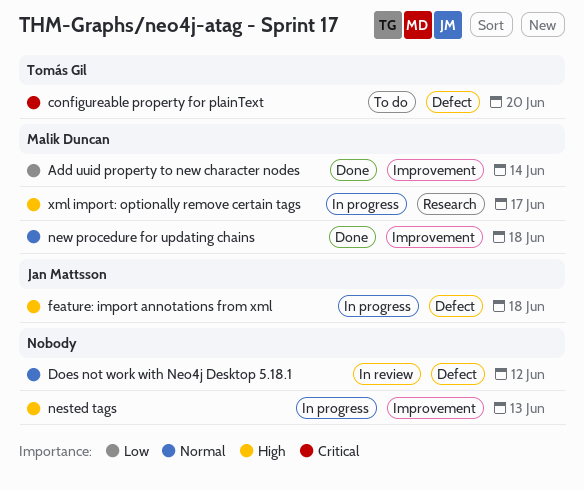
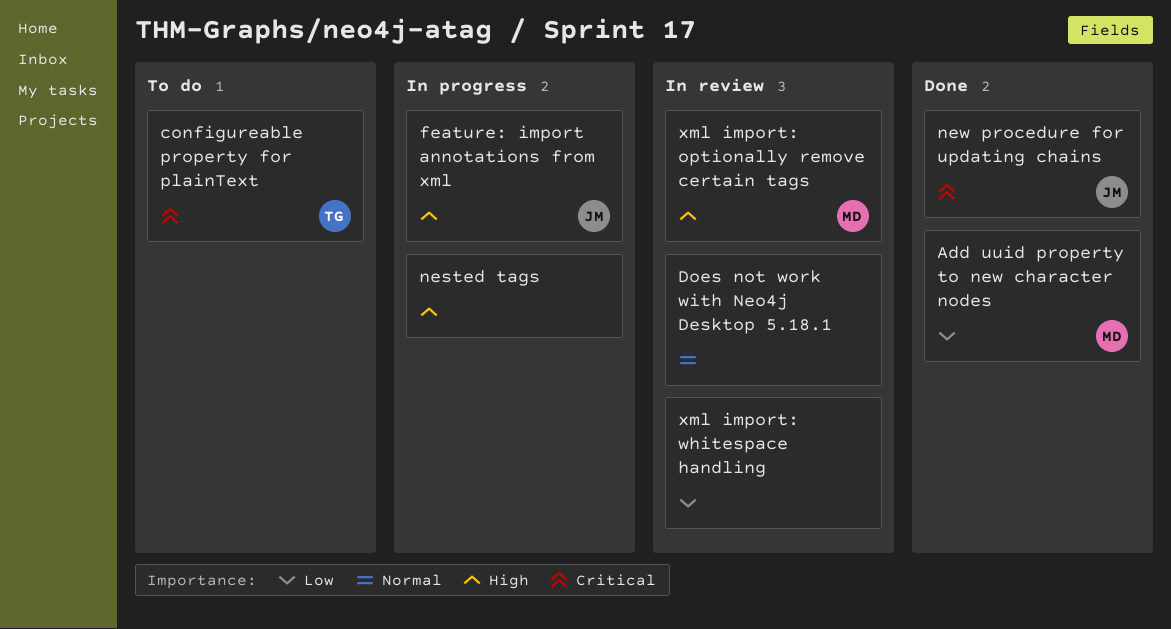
new procedure for updating chains, owner: Malik Duncan -> Jan Mattsson
new procedure for updating chains, priority: Normal -> Critical
xml import: optionally remove certain tags, status: In progress -> In review
xml import: whitespace handling: none -> present

